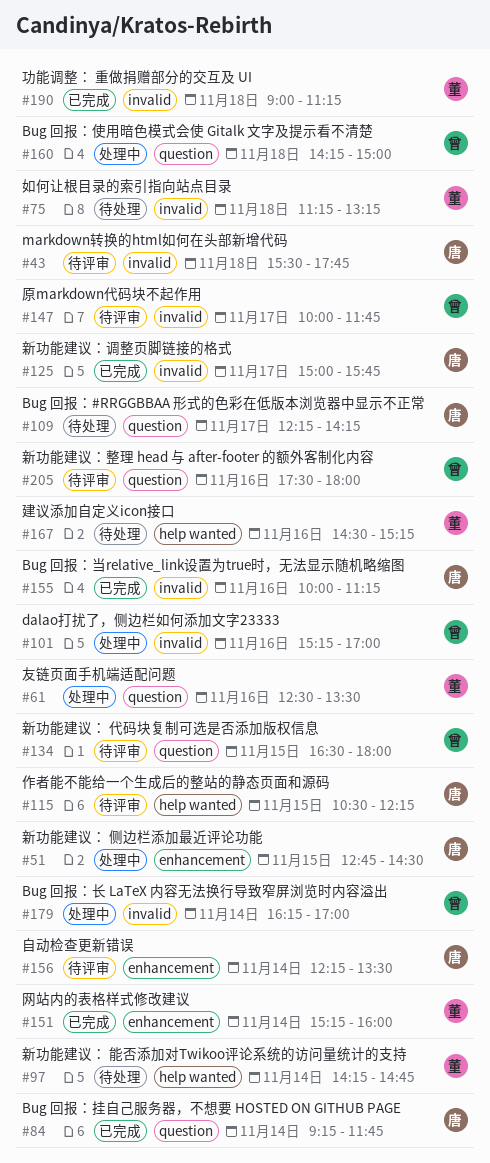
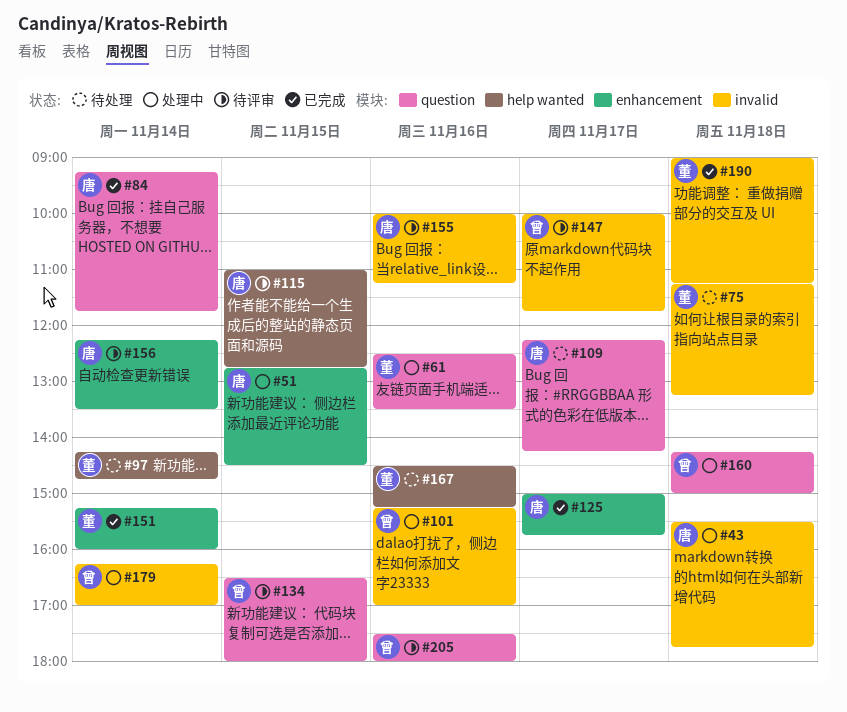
#43, status: 待评审 -> 处理中
#115, begins: 10:30 -> 11:00
#115, ends: 12:15 -> 12:45
#125, label: invalid -> enhancement
#155, status: 已完成 -> 待评审

